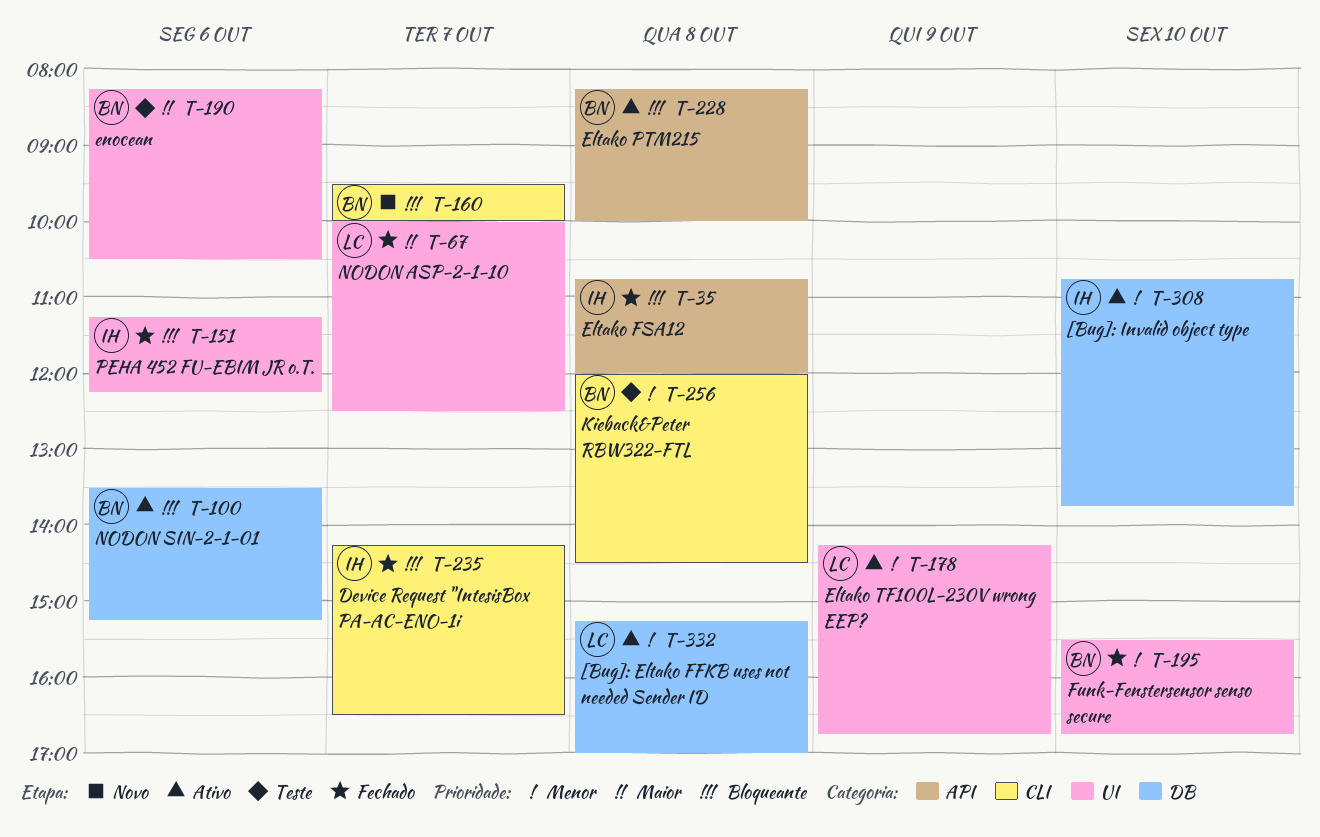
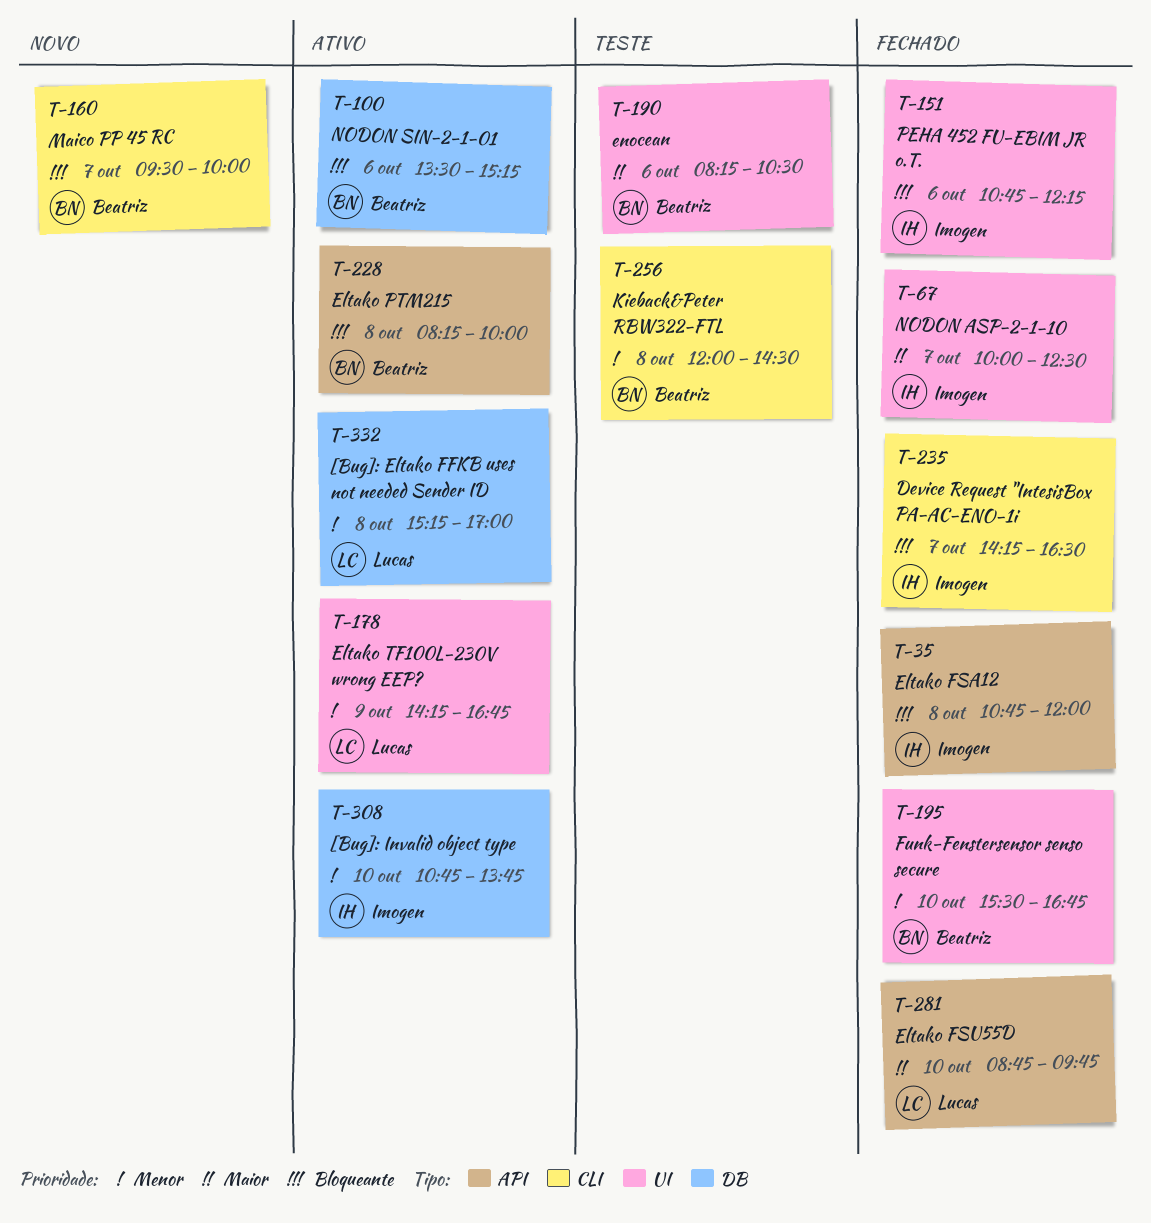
T-67, owner: Lucas -> Imogen
T-151, begins: 11:15 -> 10:45
T-281: none -> present

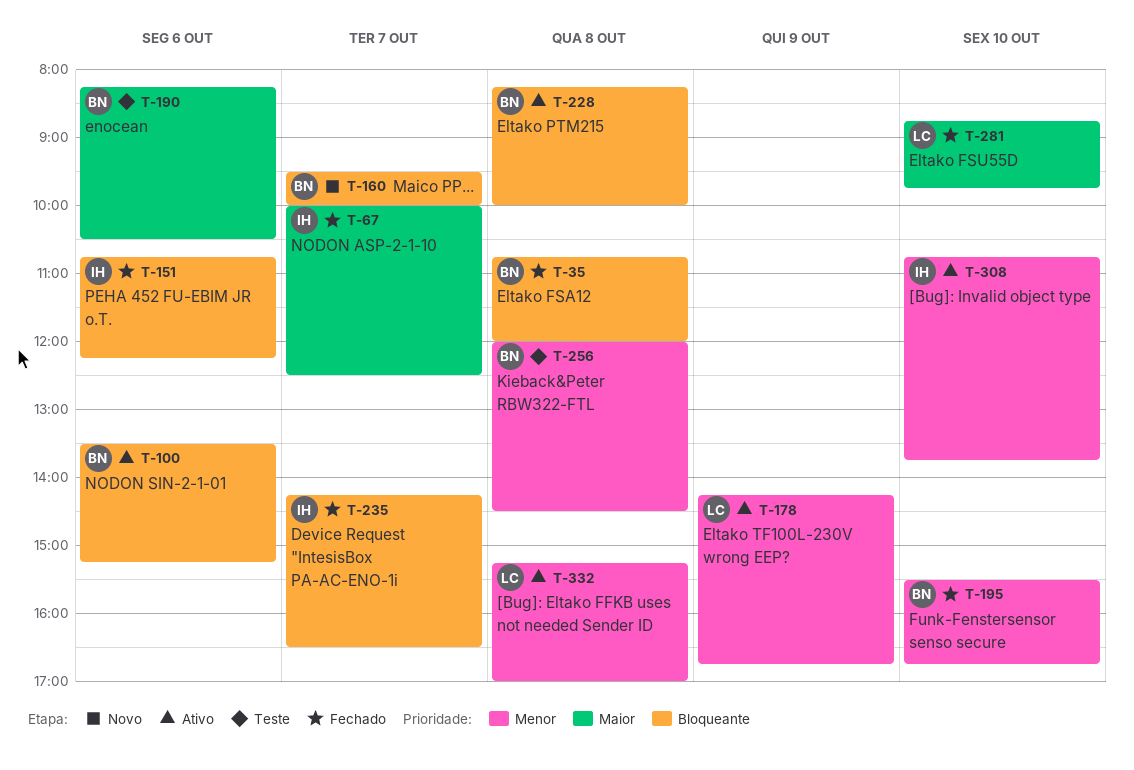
T-35, owner: Imogen -> Beatriz

